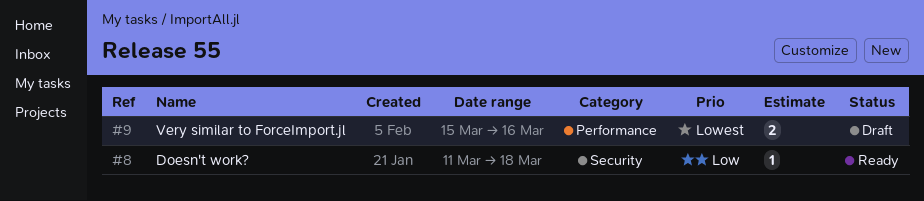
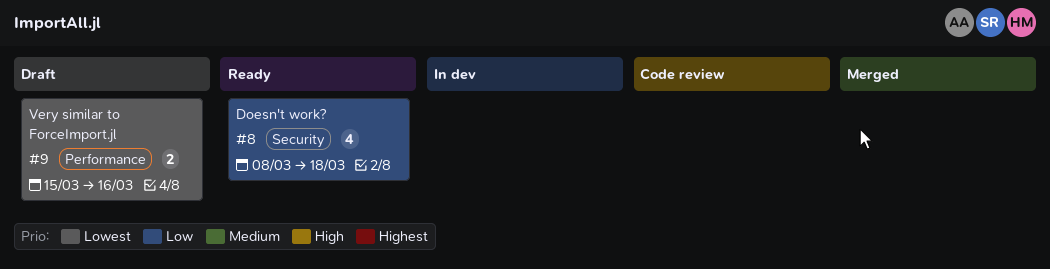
#8, estimate: 1 -> 4
#8, start: Mar 11 -> Mar 8

